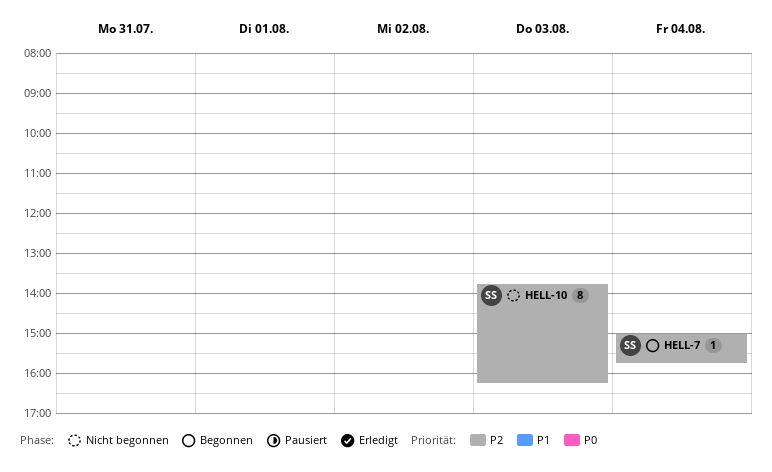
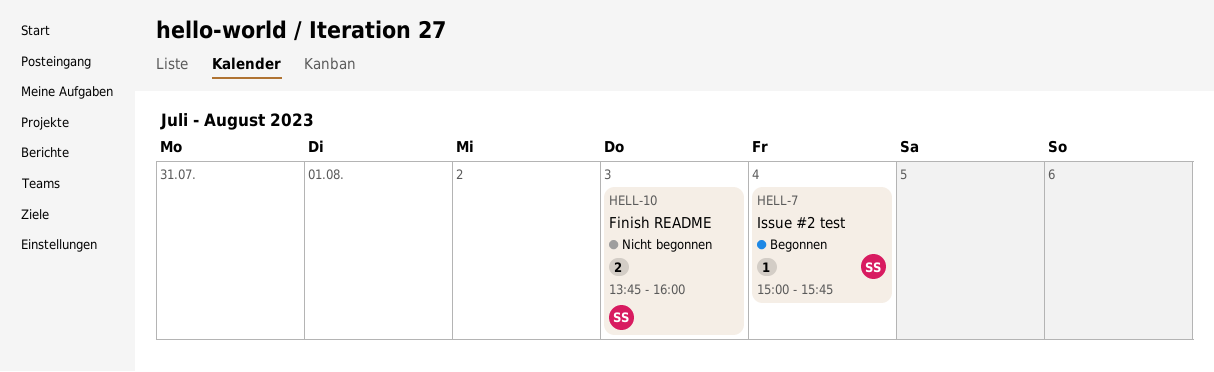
HELL-10, estimate: 8 -> 2
HELL-10, ends: 16:15 -> 16:00

